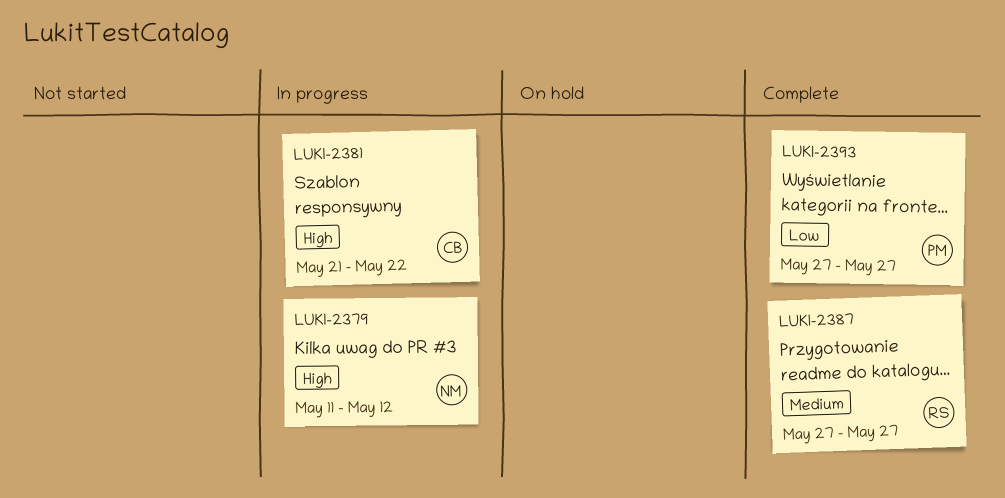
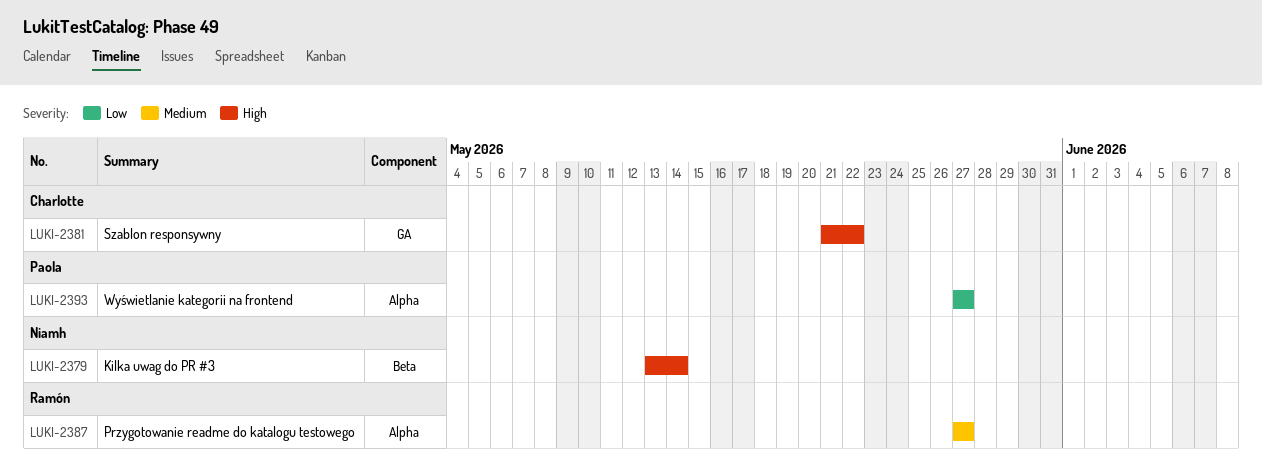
LUKI-2379, start: May 11 -> May 13
LUKI-2379, due: May 12 -> May 14

